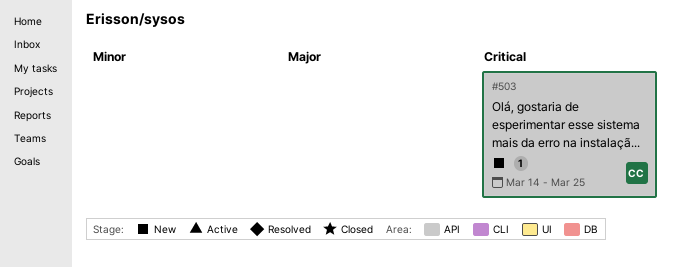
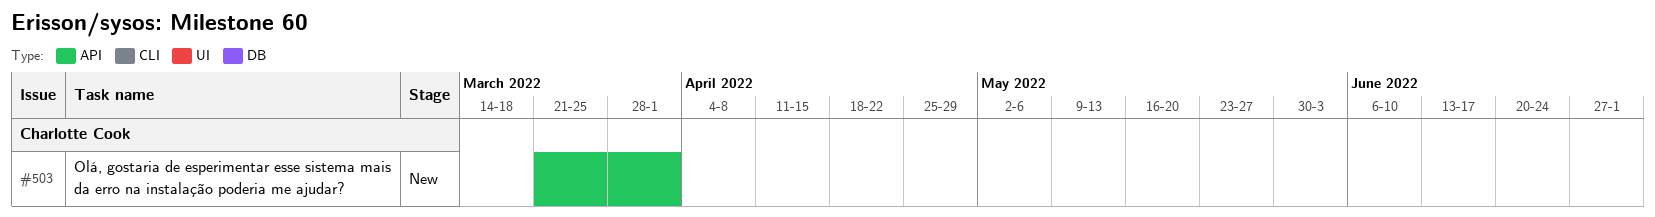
#503, start: Mar 14 -> Mar 21
#503, due: Mar 25 -> Apr 1

